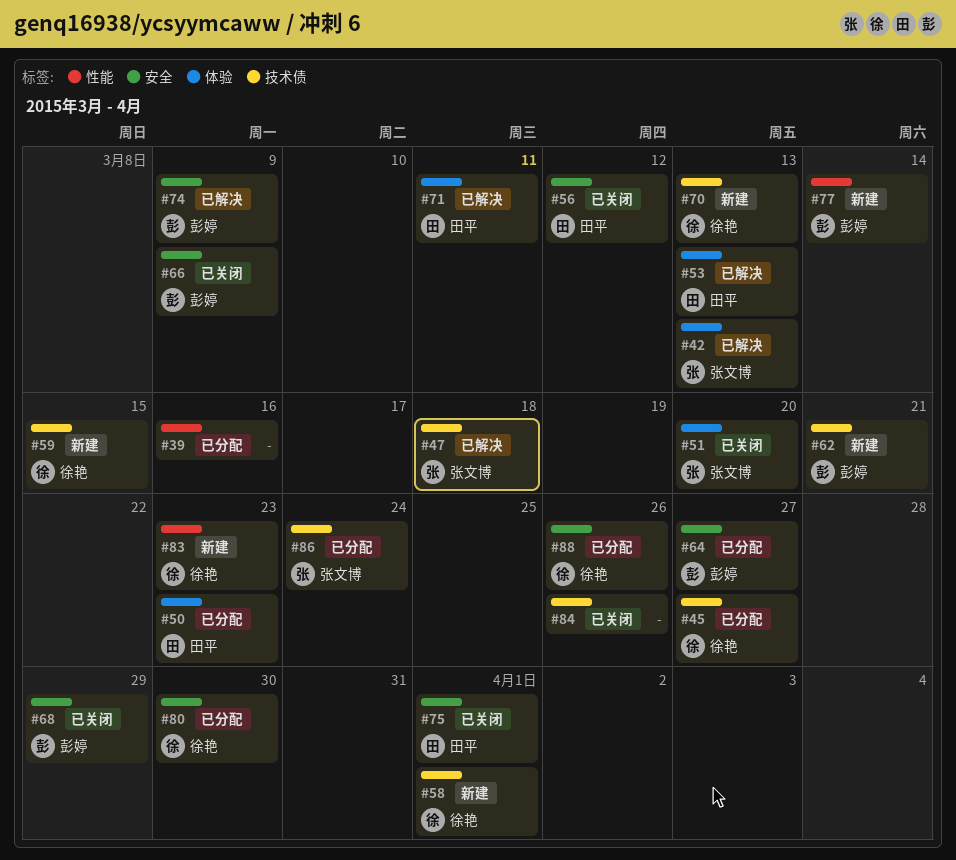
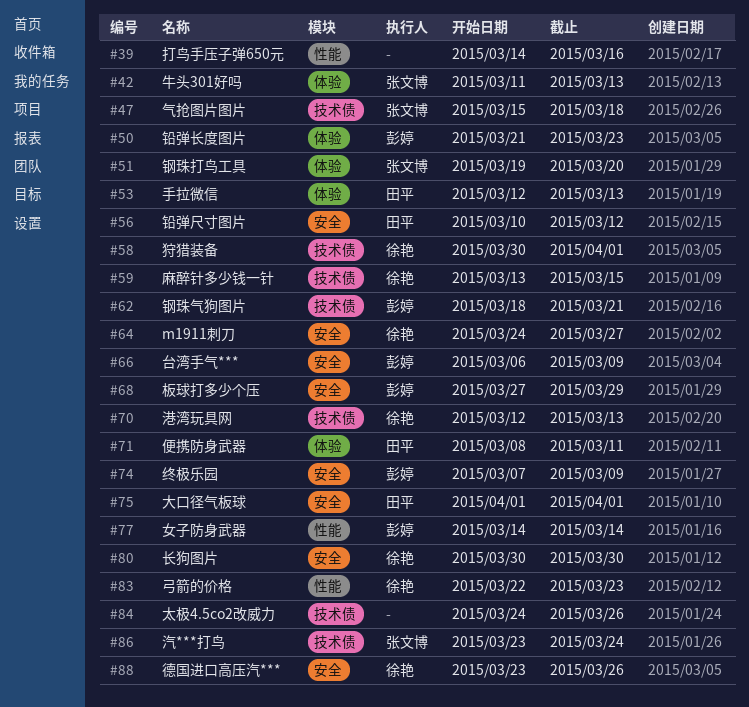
#45: present -> none
#50, owner: 田平 -> 彭婷
#64, owner: 彭婷 -> 徐艳

